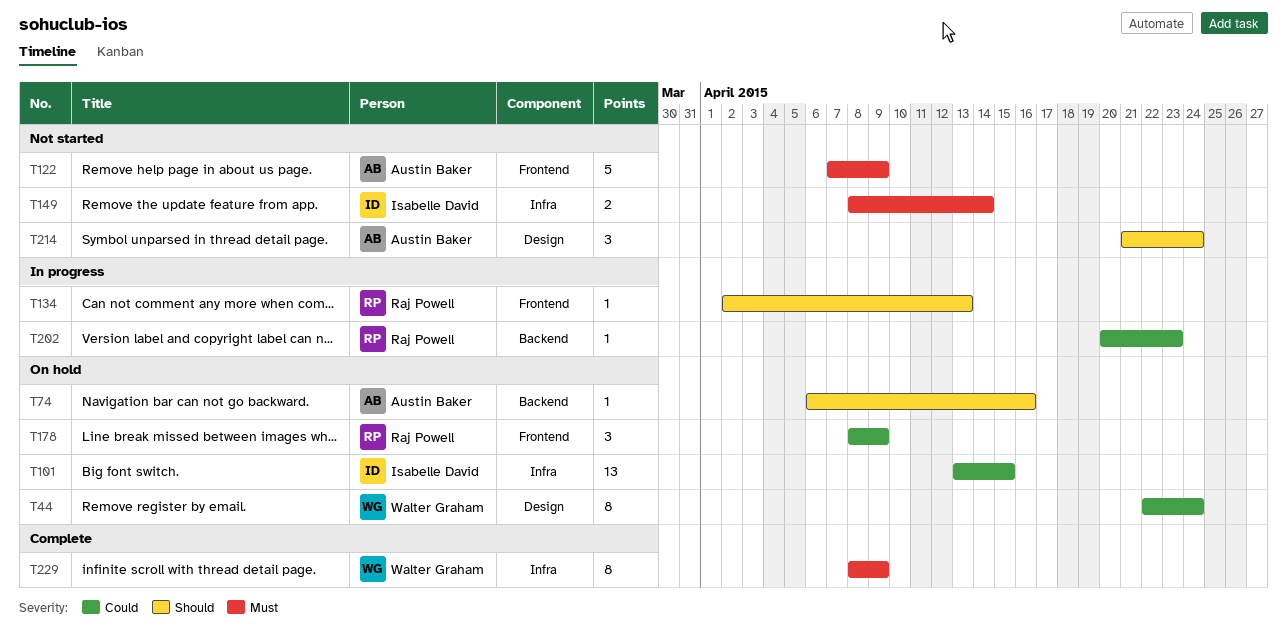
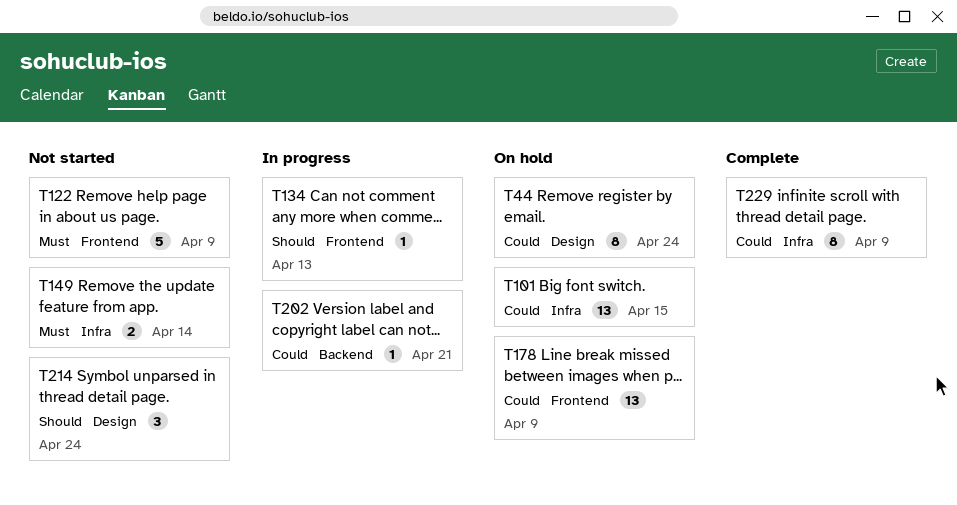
T74: present -> none
T178, estimate: 3 -> 13
T202, due: Apr 23 -> Apr 21
T229, priority: Must -> Could

